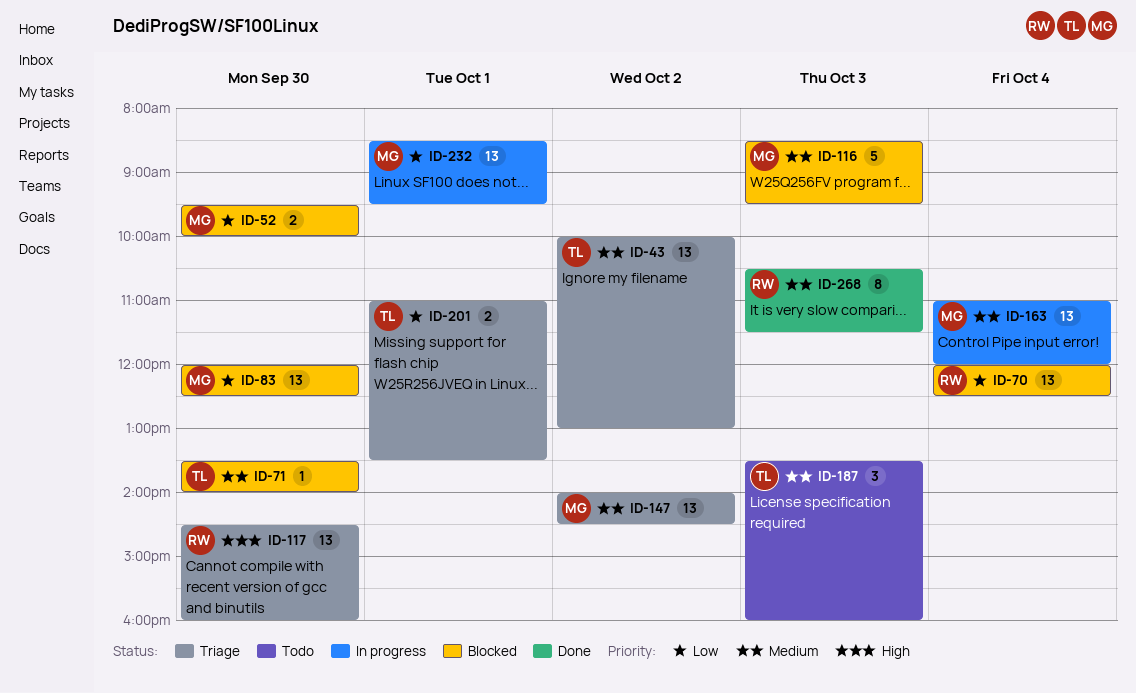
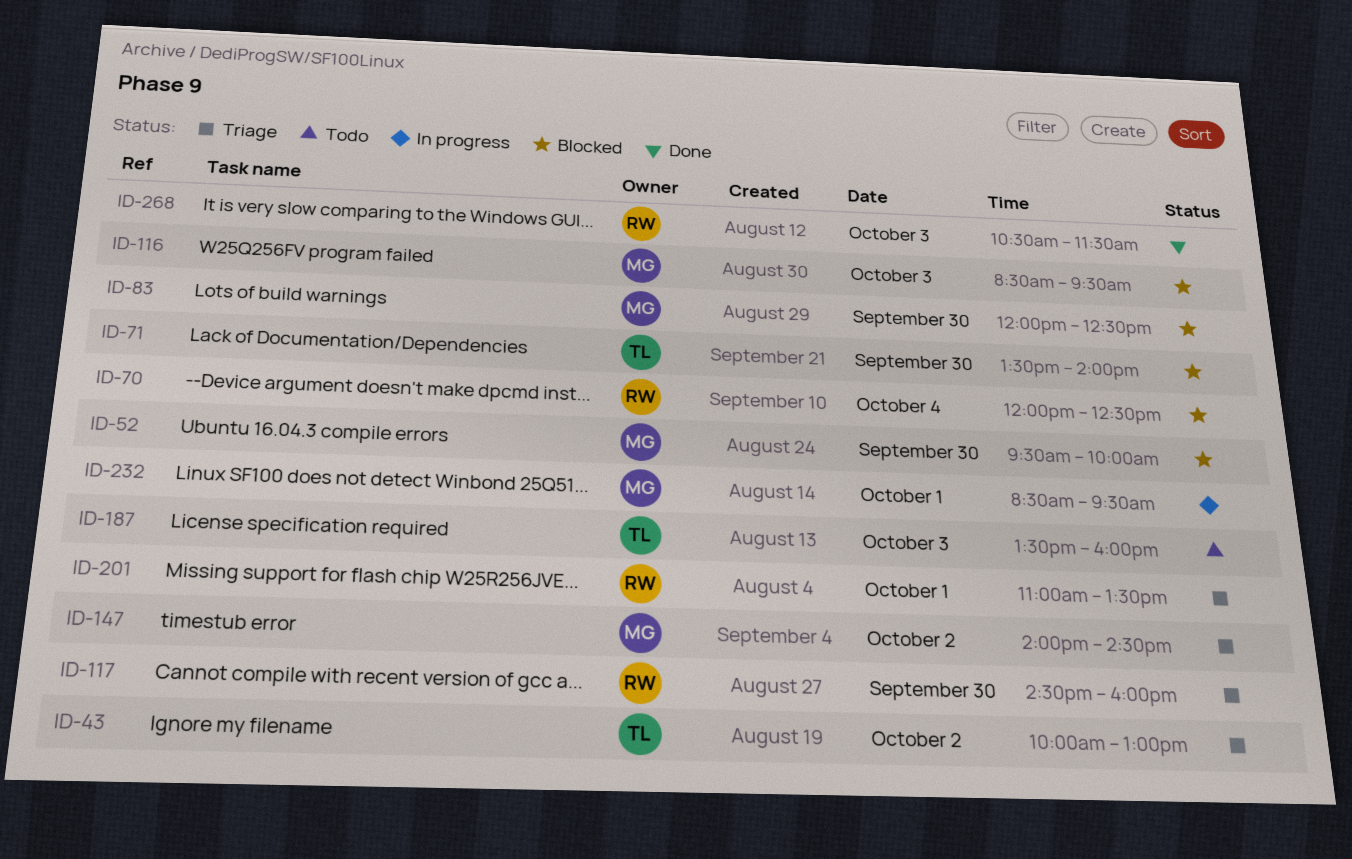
ID-163: present -> none
ID-201, owner: TL -> RW

